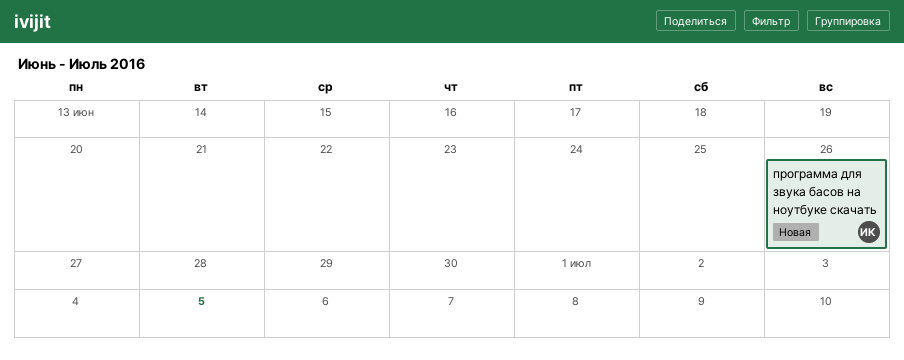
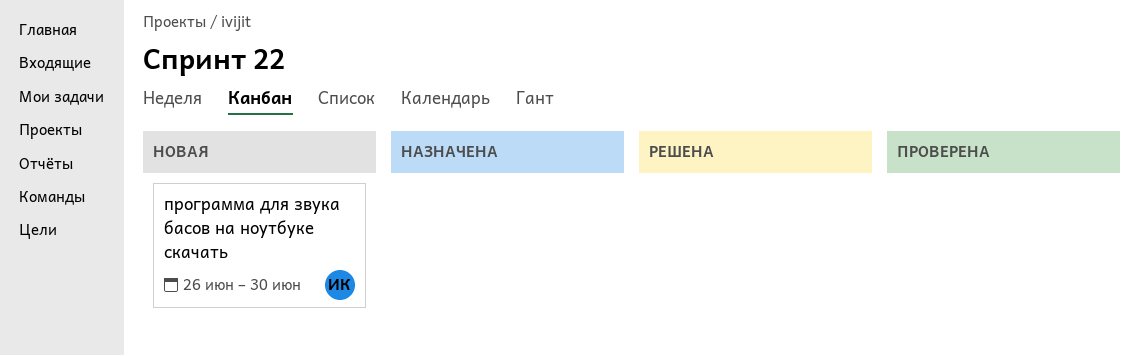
программа для звука басов на ноутбуке скачать, due: Jun 26 -> Jun 30

